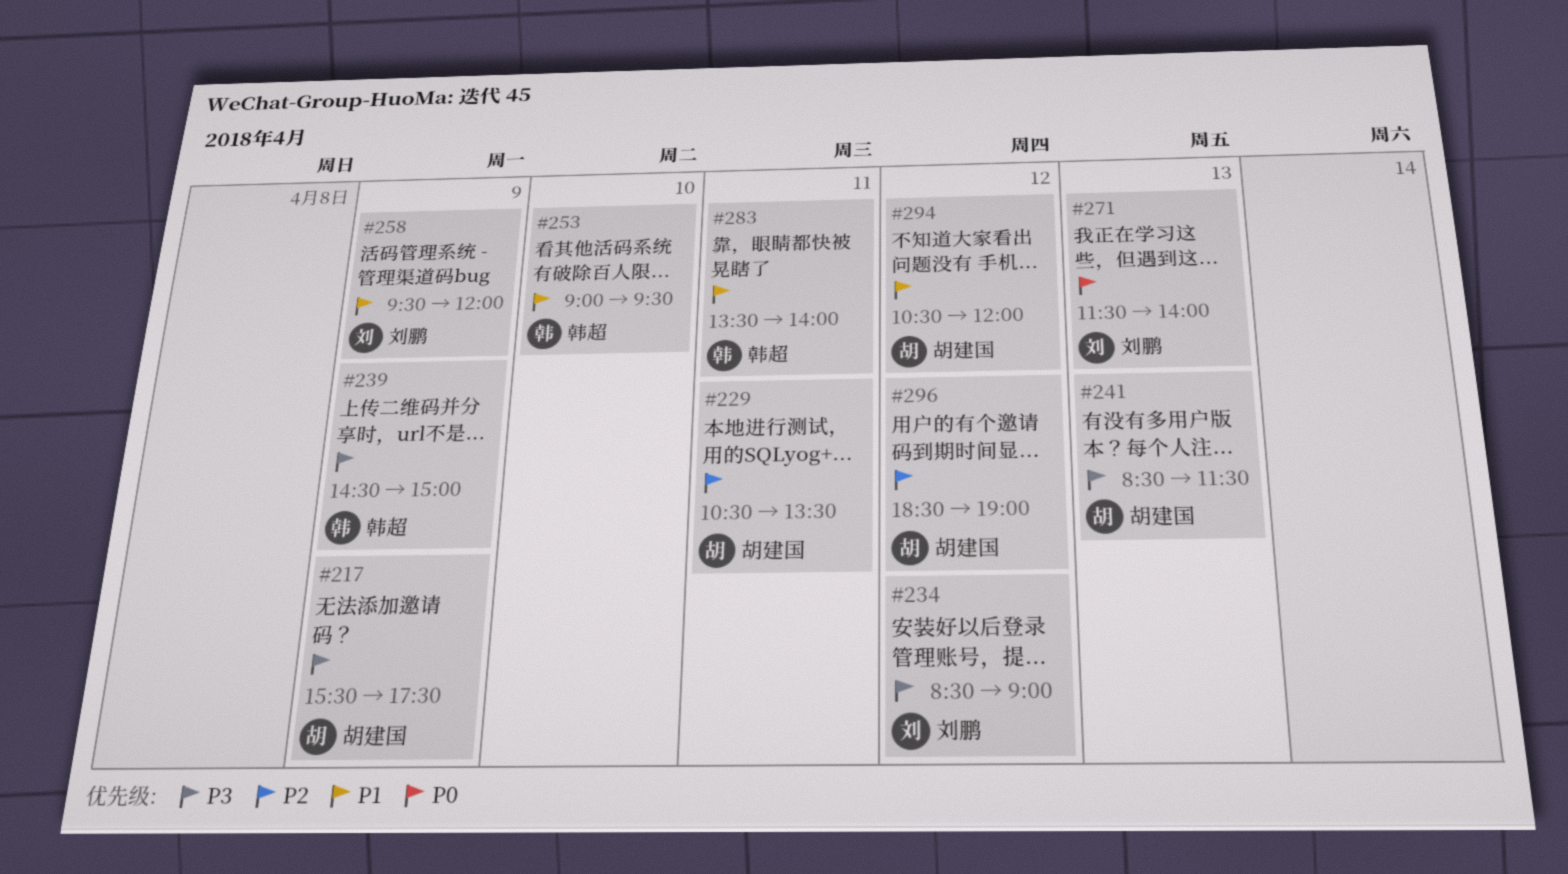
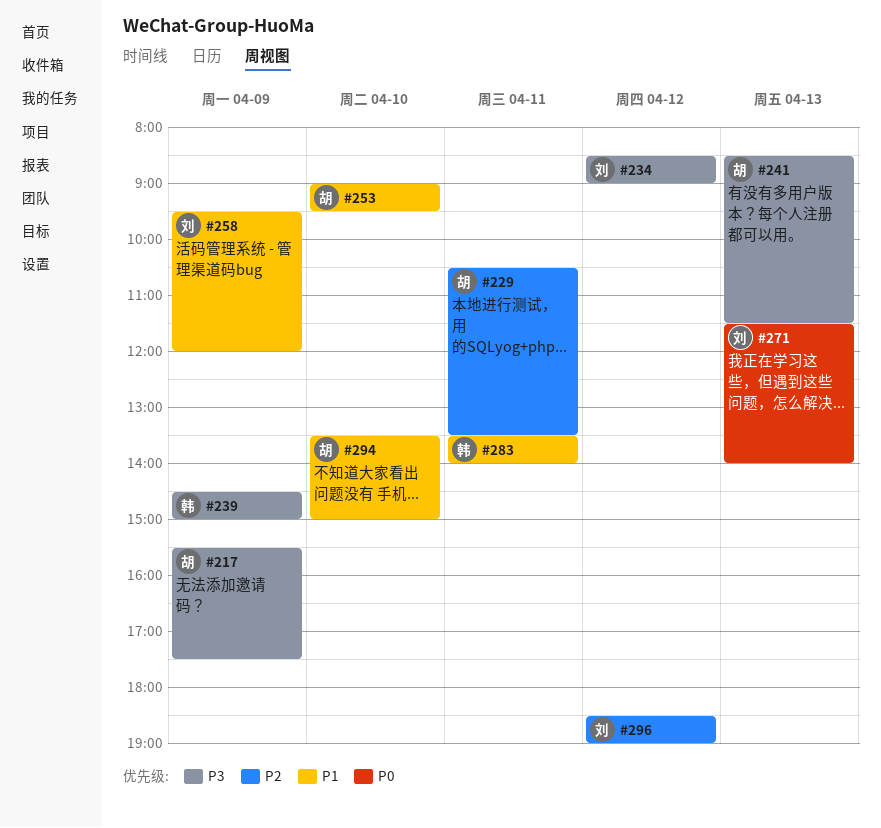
#253, owner: 韩超 -> 胡建国
#294, day: Apr 12 -> Apr 10
#294, begins: 10:30 -> 13:30
#294, ends: 12:00 -> 15:00
#296, owner: 胡建国 -> 刘鹏

